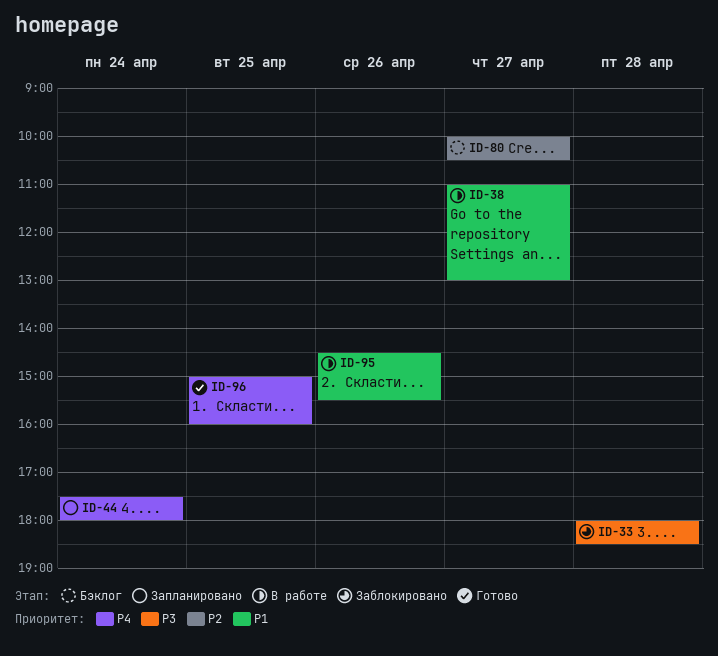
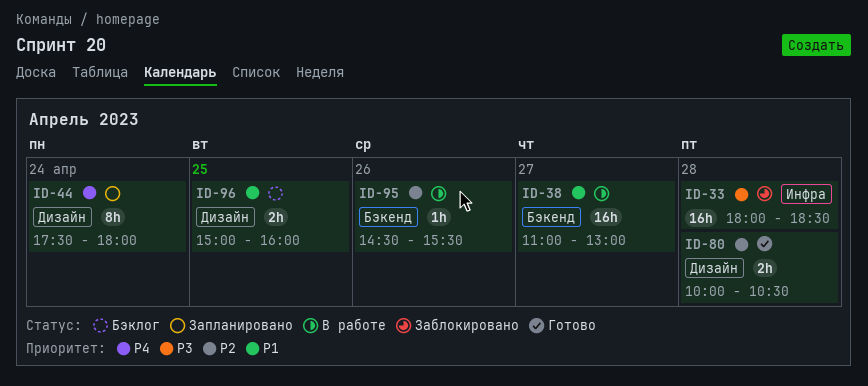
ID-80, status: Бэклог -> Готово
ID-80, day: Apr 27 -> Apr 28
ID-95, priority: P1 -> P2
ID-96, status: Готово -> Бэклог
ID-96, priority: P4 -> P1

